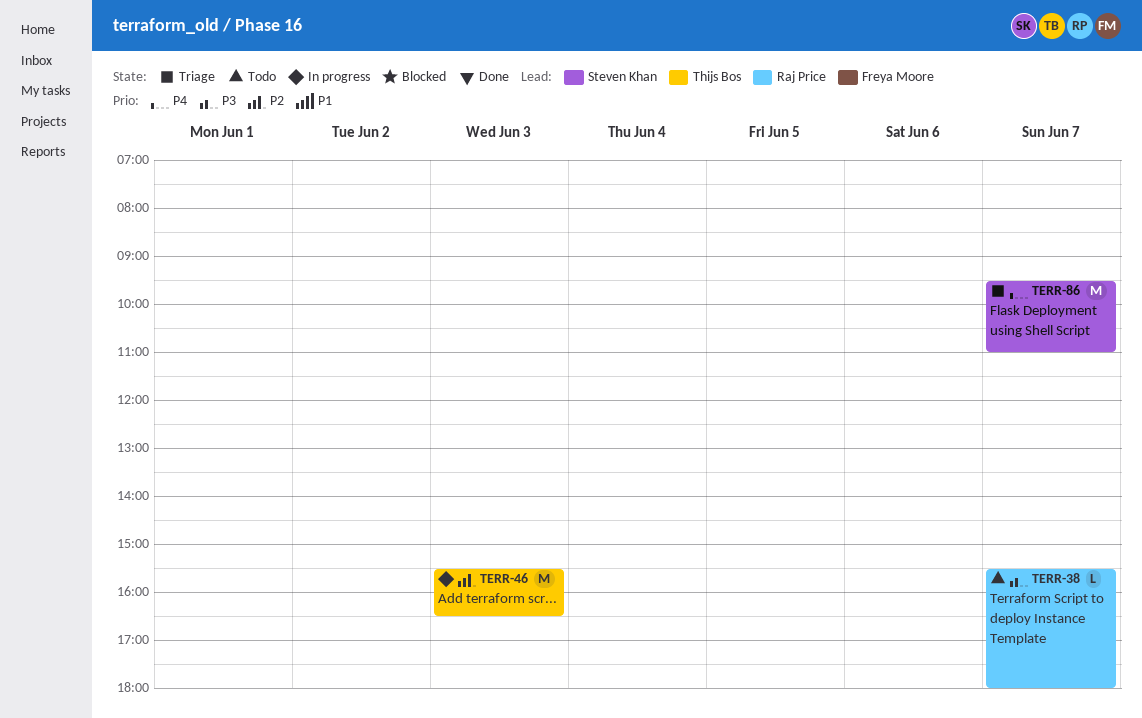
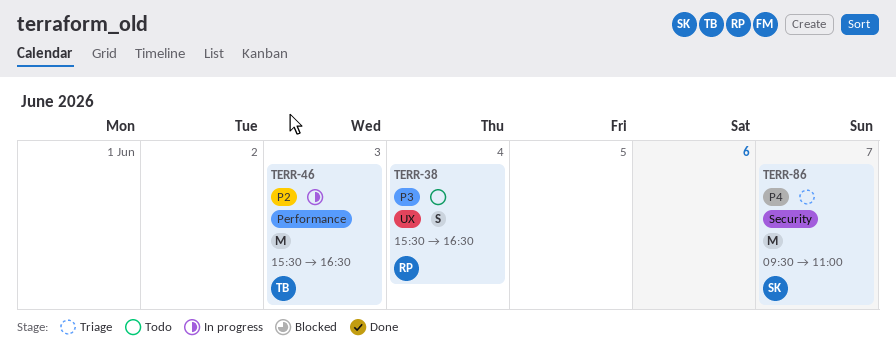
TERR-38, estimate: L -> S
TERR-38, day: Jun 7 -> Jun 4
TERR-38, ends: 18:00 -> 16:30

